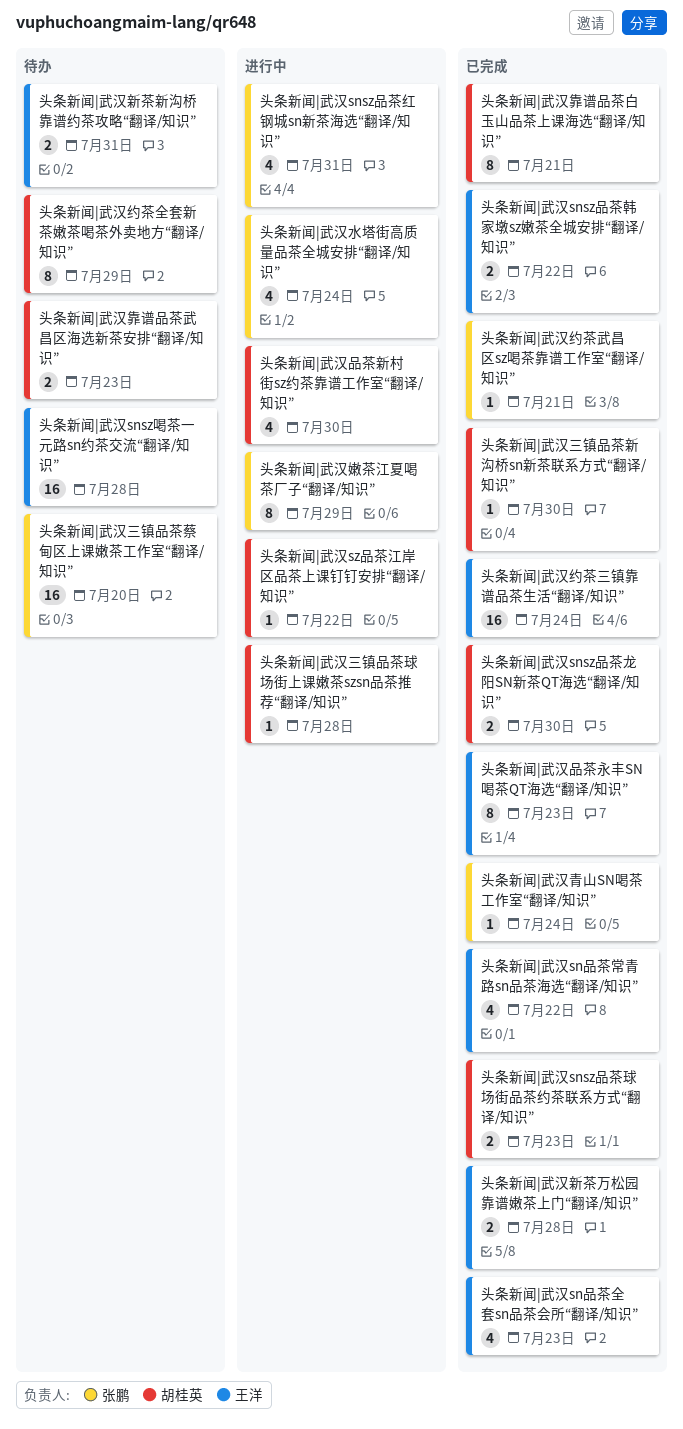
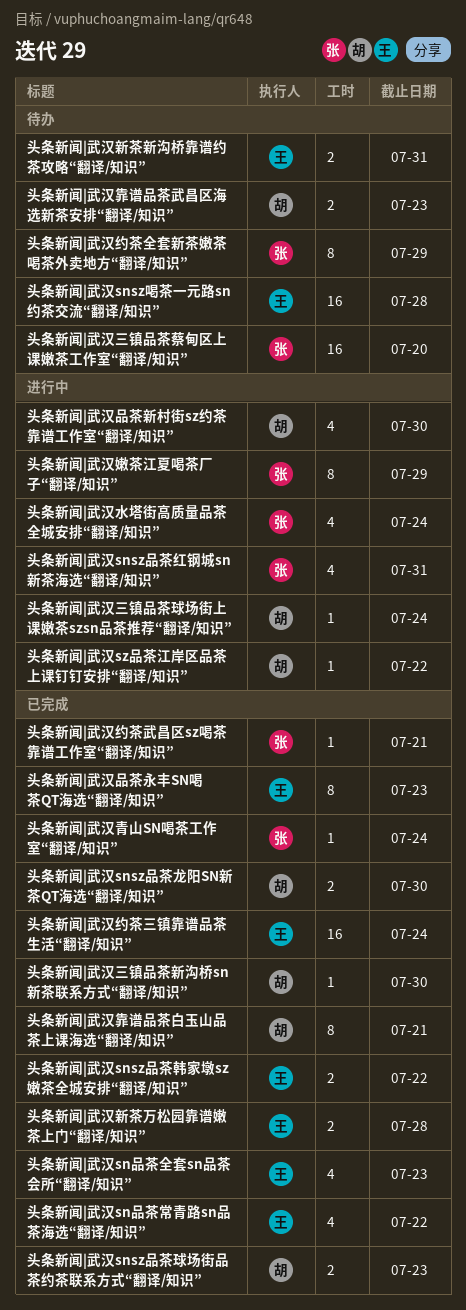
头条新闻|武汉三镇品茶球场街上课嫩茶szsn品茶推荐“翻译/知识”, due: Jul 28 -> Jul 24
头条新闻|武汉约茶全套新茶嫩茶喝茶外卖地方“翻译/知识”, owner: 胡桂英 -> 张鹏

